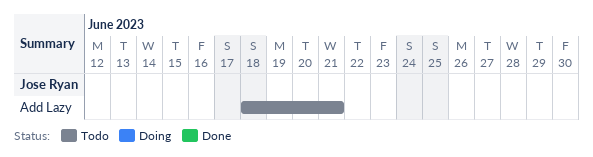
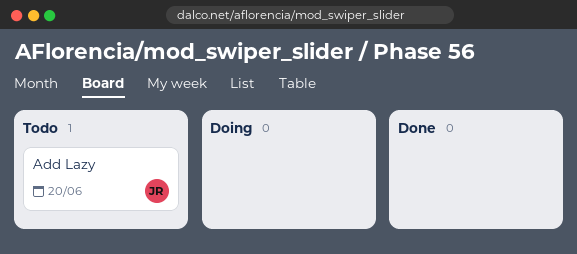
Add Lazy, due: Jun 21 -> Jun 20

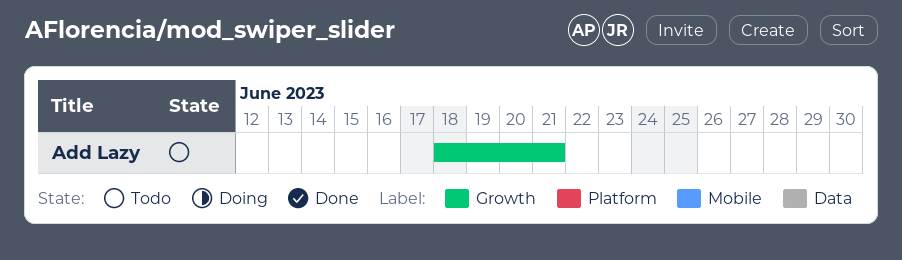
Add Lazy, due: Jun 20 -> Jun 21

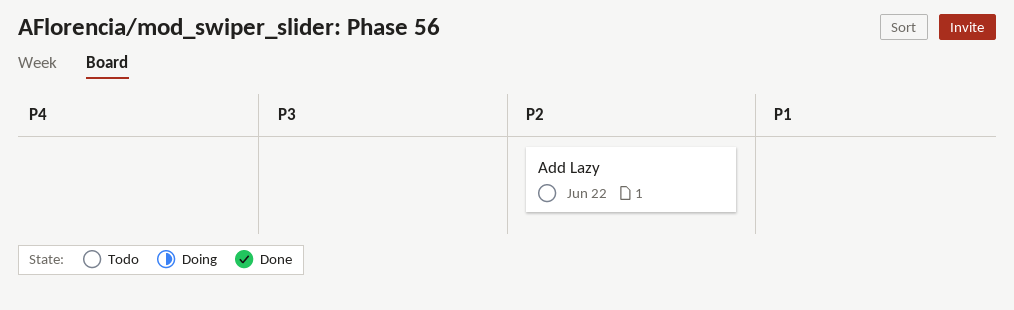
Add Lazy, due: Jun 21 -> Jun 22

